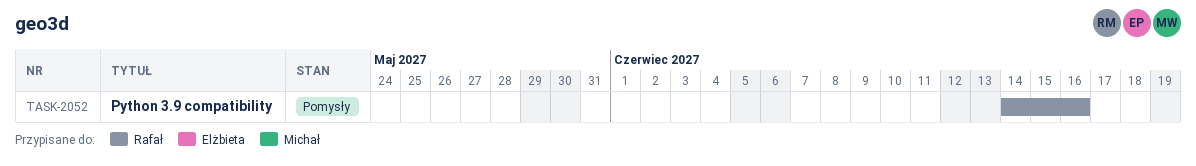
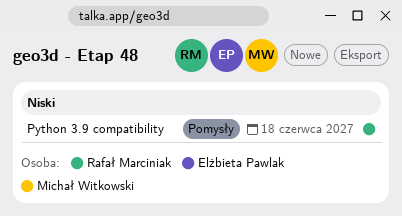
Python 3.9 compatibility, due: Jun 16 -> Jun 18

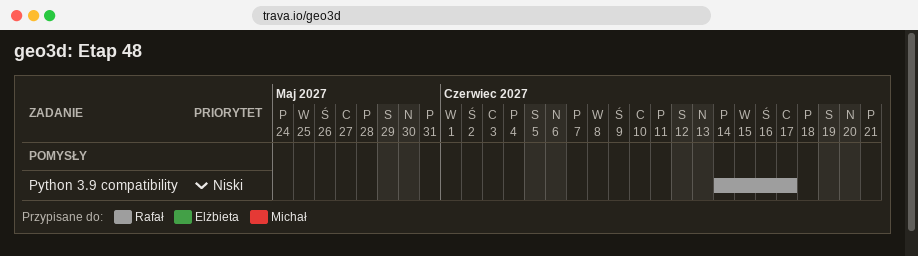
Python 3.9 compatibility, due: Jun 18 -> Jun 17

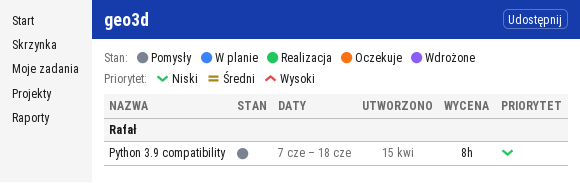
Python 3.9 compatibility, start: Jun 14 -> Jun 7
Python 3.9 compatibility, due: Jun 17 -> Jun 18

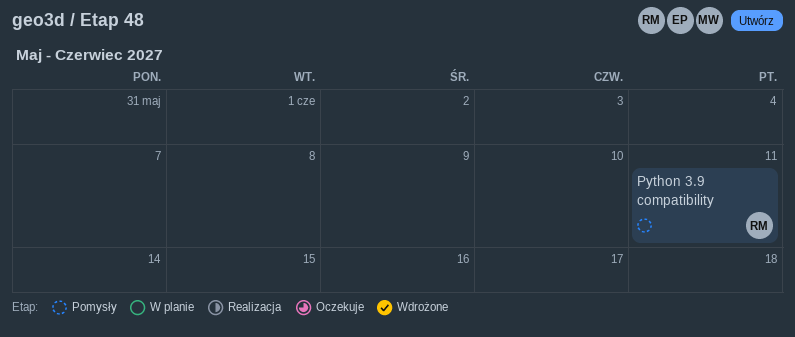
Python 3.9 compatibility, due: Jun 18 -> Jun 11

